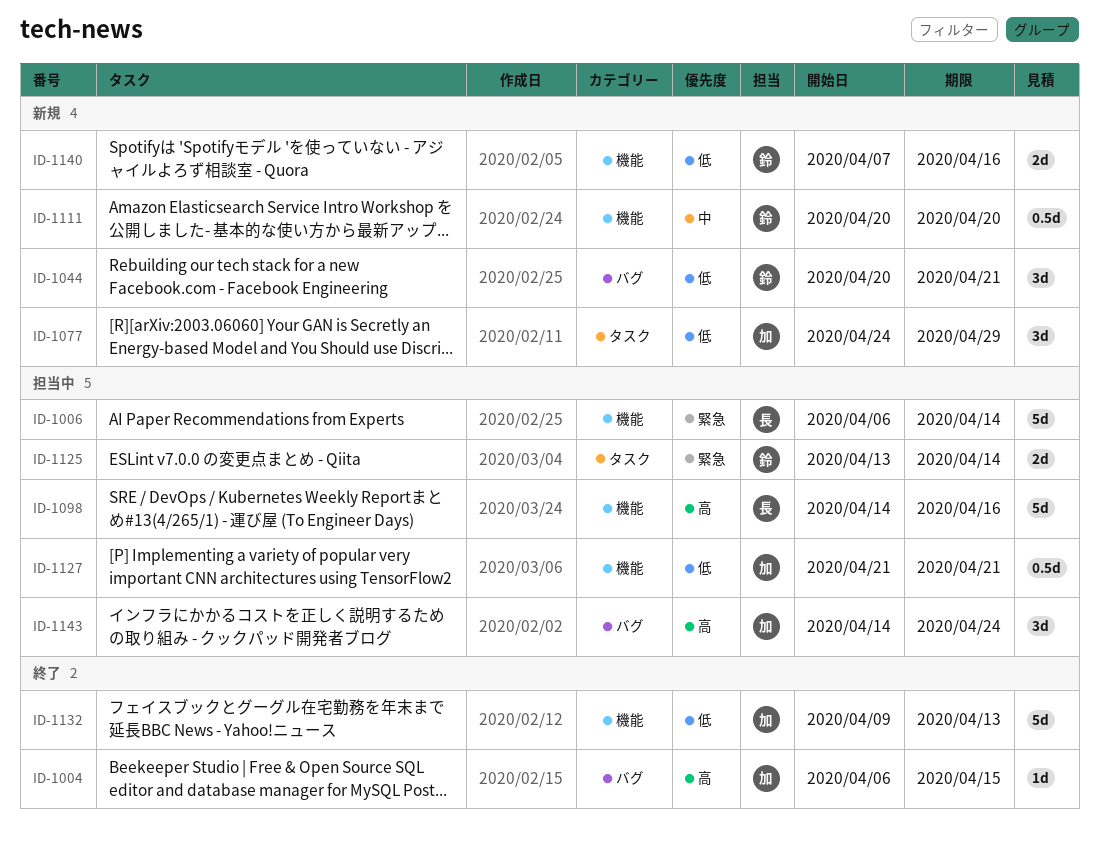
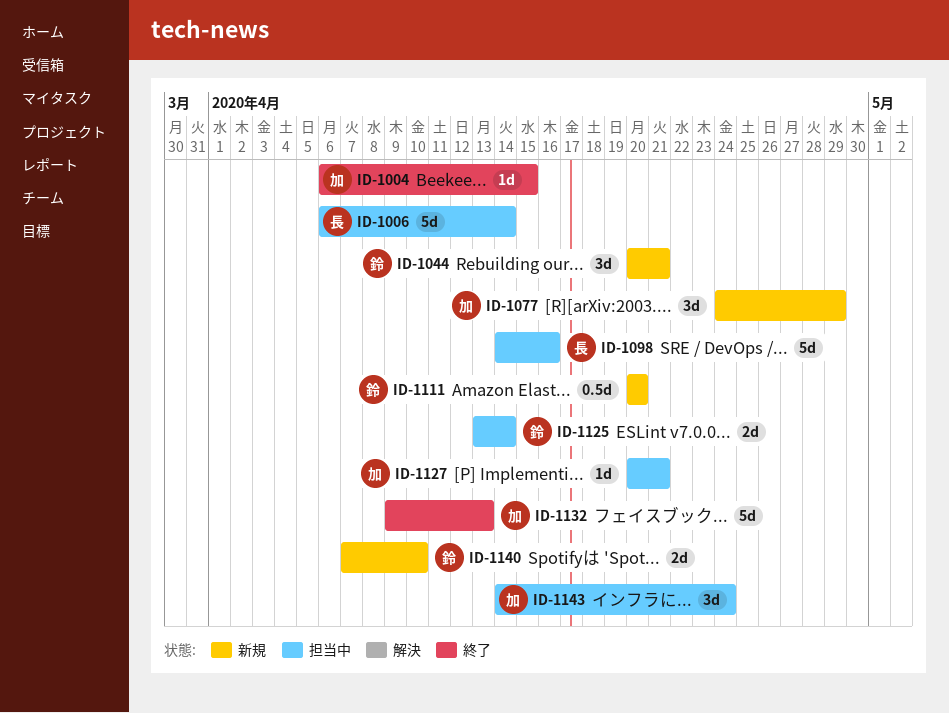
ID-1127, estimate: 0.5d -> 1d
ID-1127, start: Apr 21 -> Apr 20
ID-1140, due: Apr 16 -> Apr 10

